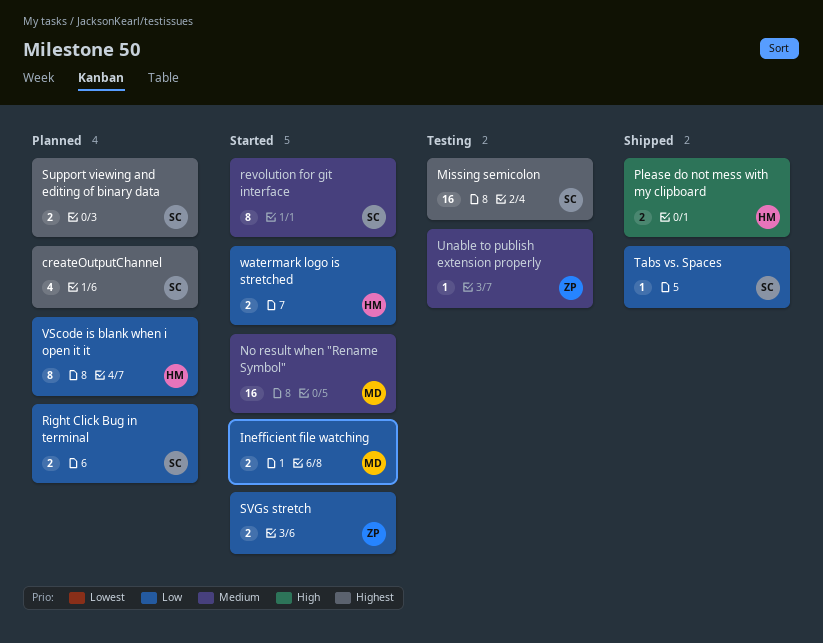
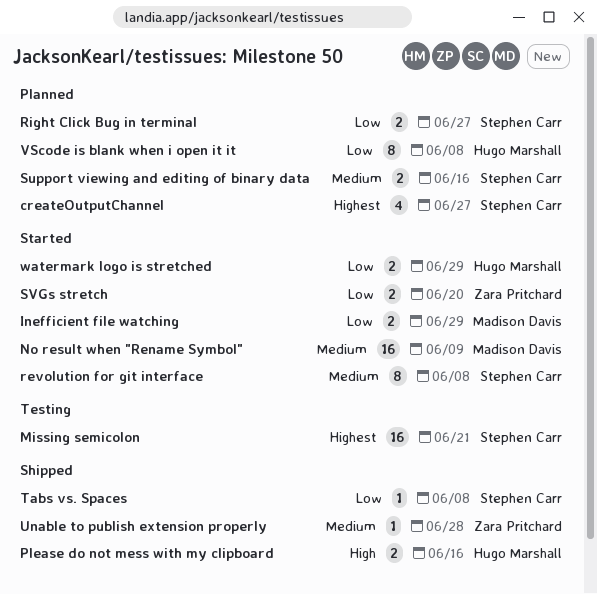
Support viewing and editing of binary data, priority: Highest -> Medium
Unable to publish extension properly, status: Testing -> Shipped

